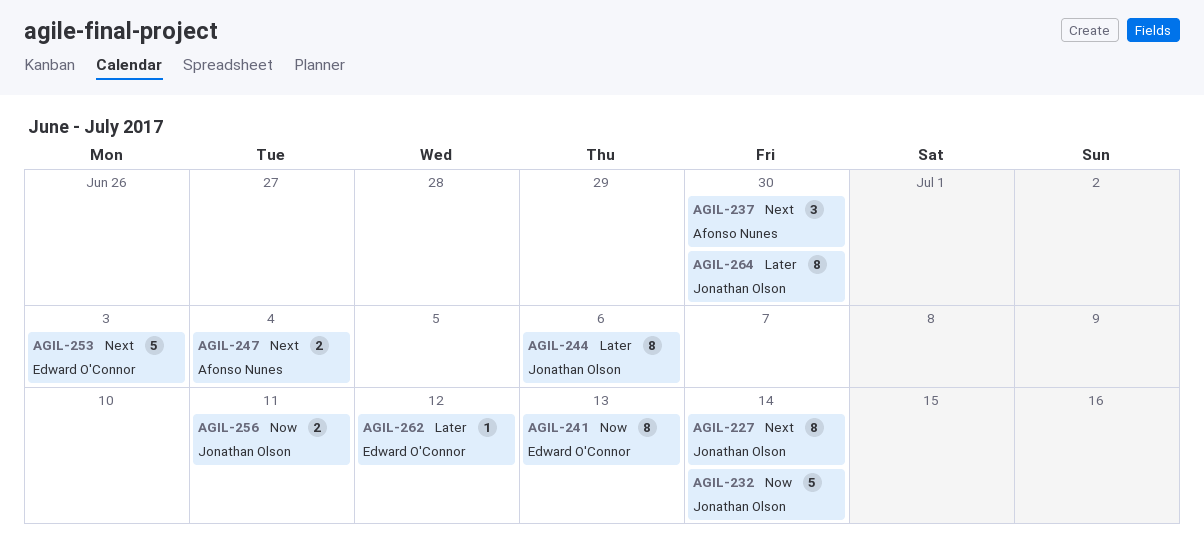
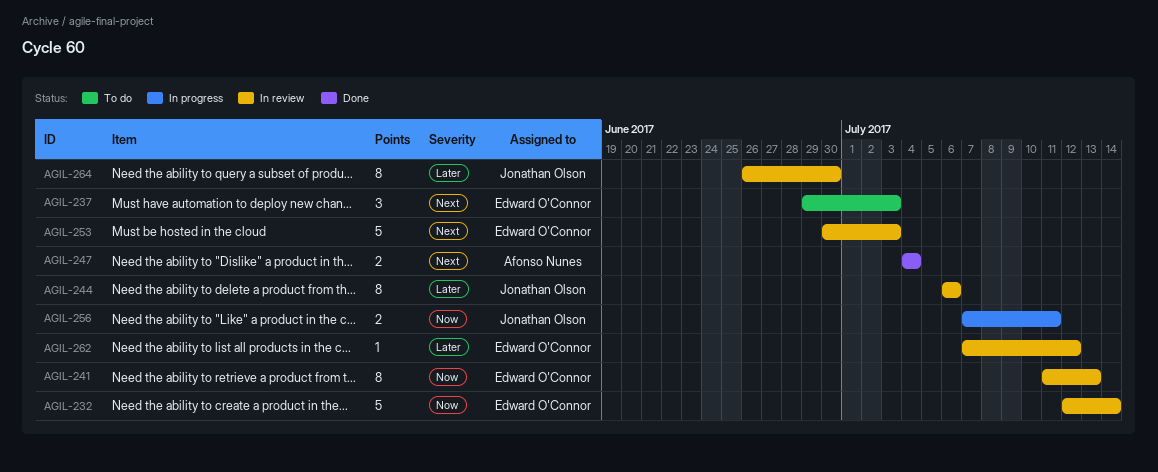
AGIL-227: present -> none
AGIL-232, owner: Jonathan Olson -> Edward O'Connor
AGIL-237, owner: Afonso Nunes -> Edward O'Connor
AGIL-237, due: Jun 30 -> Jul 3

